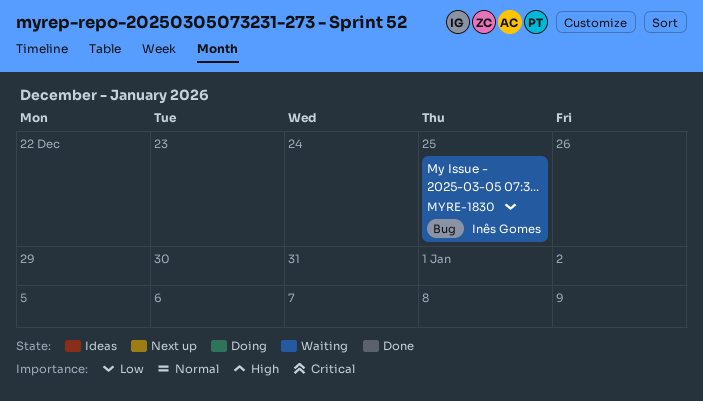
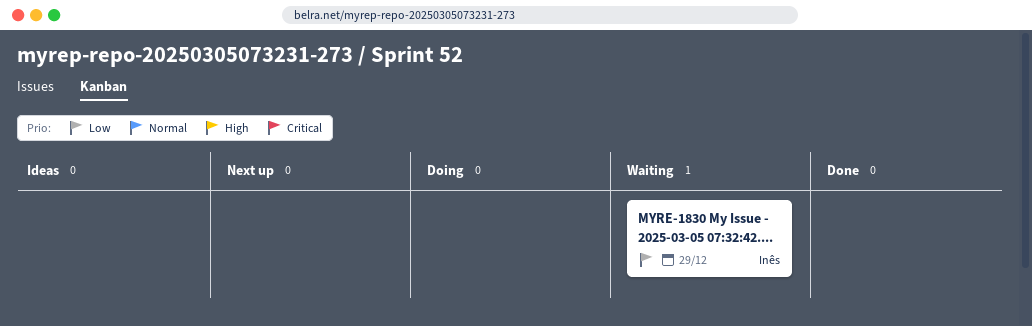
MYRE-1830, due: Dec 25 -> Dec 29

